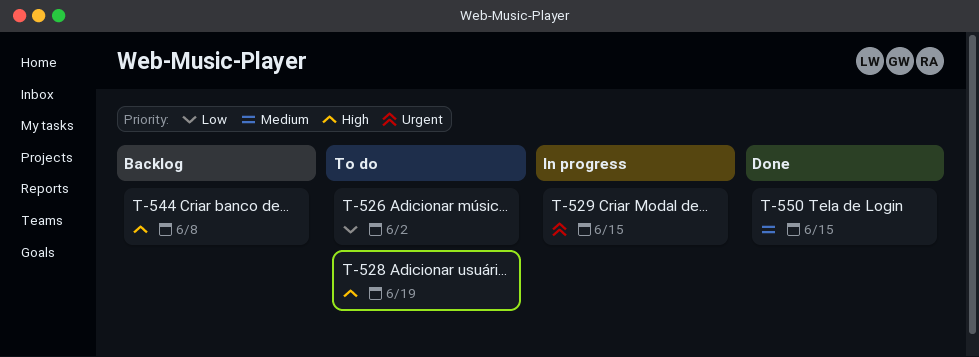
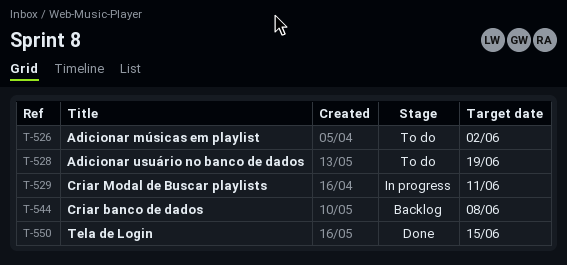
T-529, due: Jun 15 -> Jun 11

